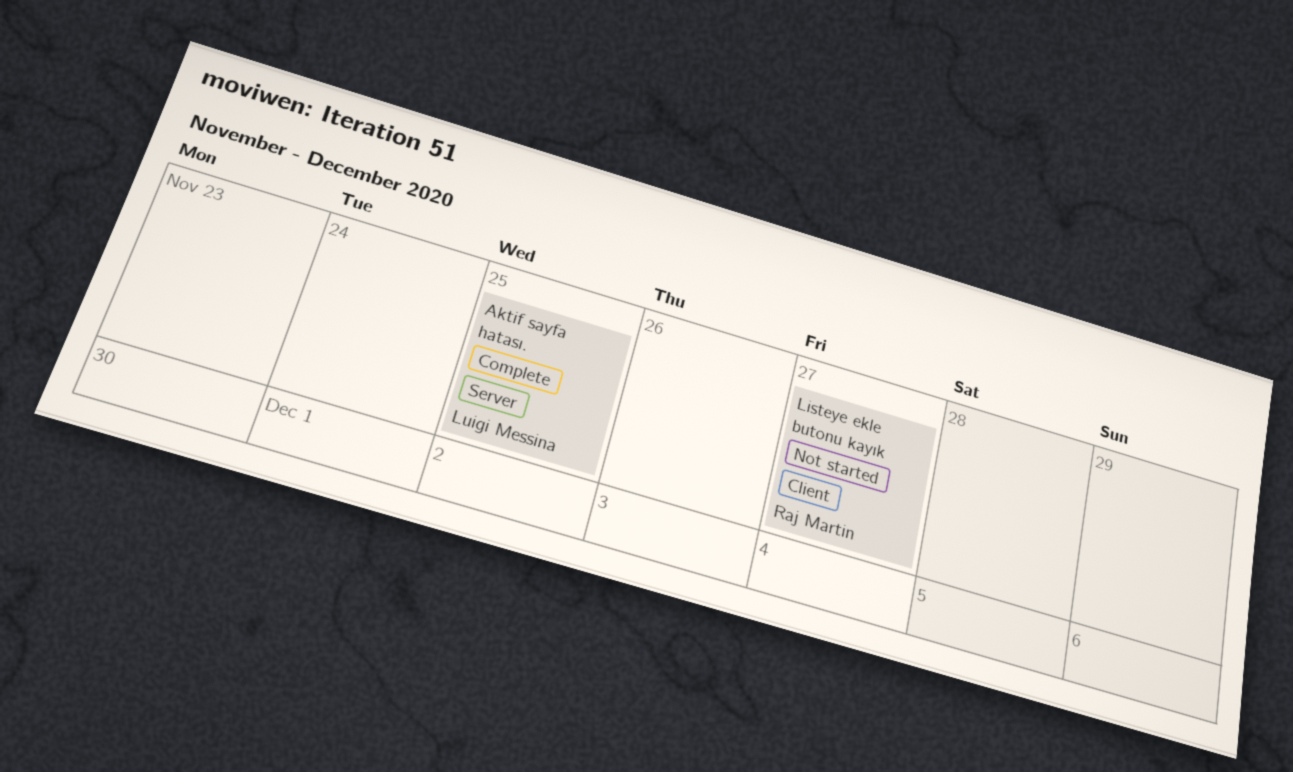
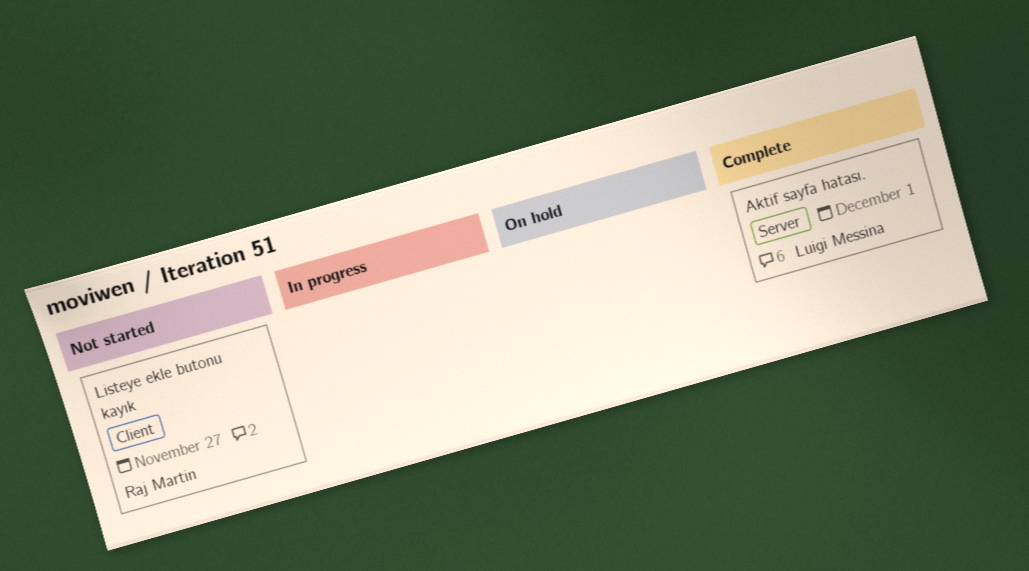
Aktif sayfa hatası., due: Nov 25 -> Dec 1

